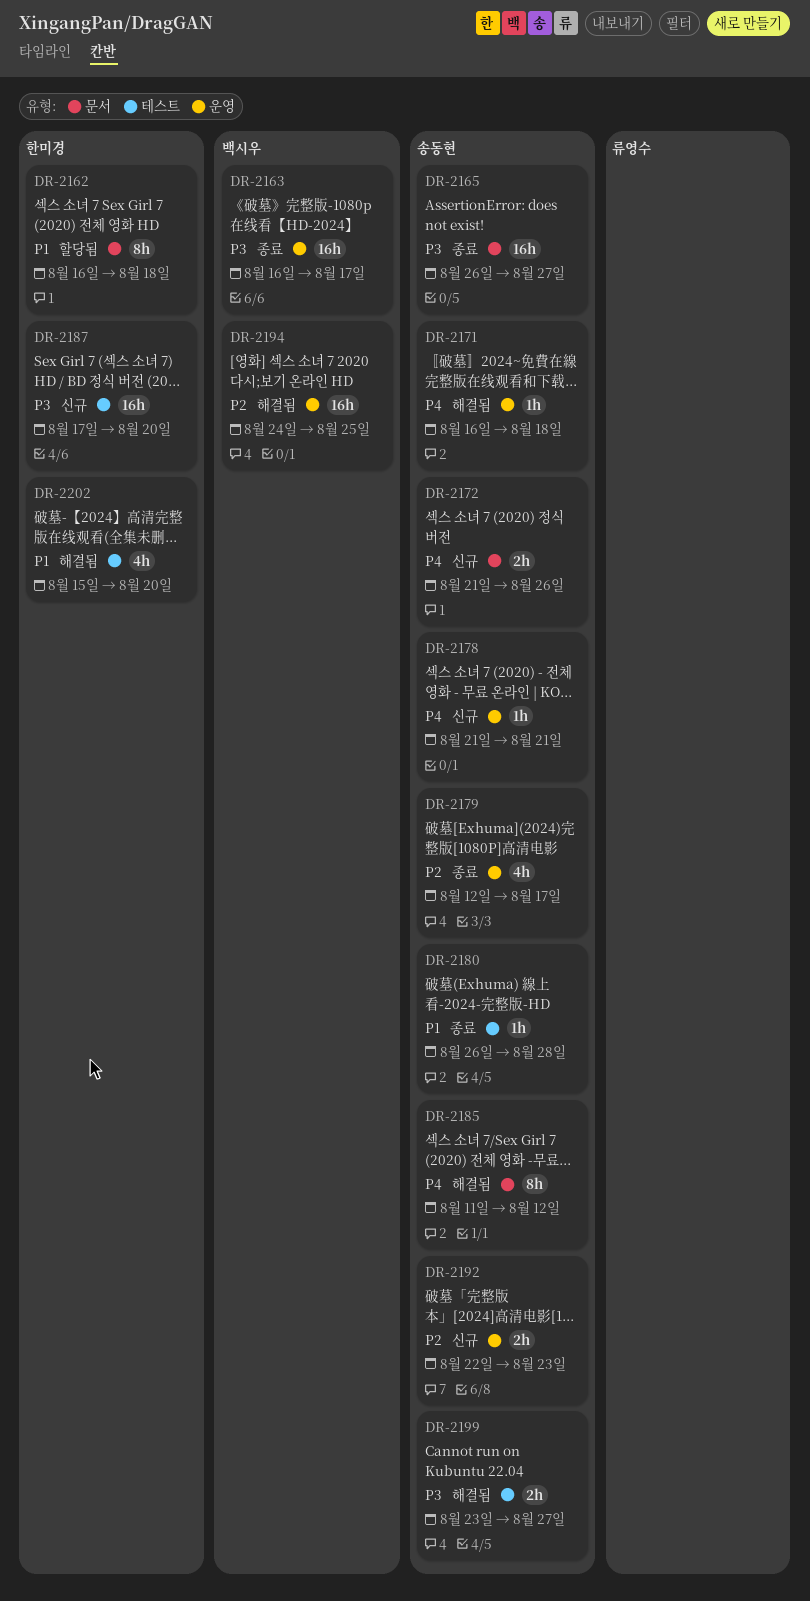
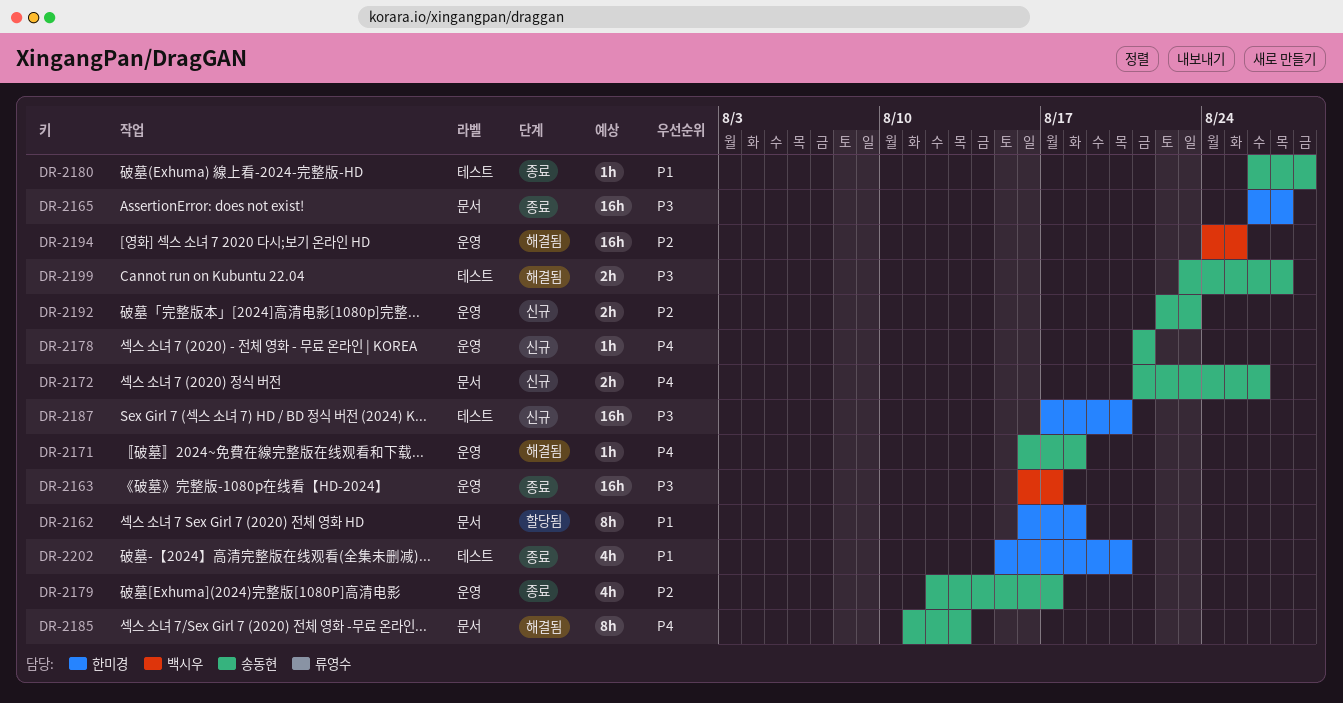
DR-2165, owner: 송동현 -> 한미경
DR-2185, due: Aug 12 -> Aug 13
DR-2202, status: 해결됨 -> 종료

